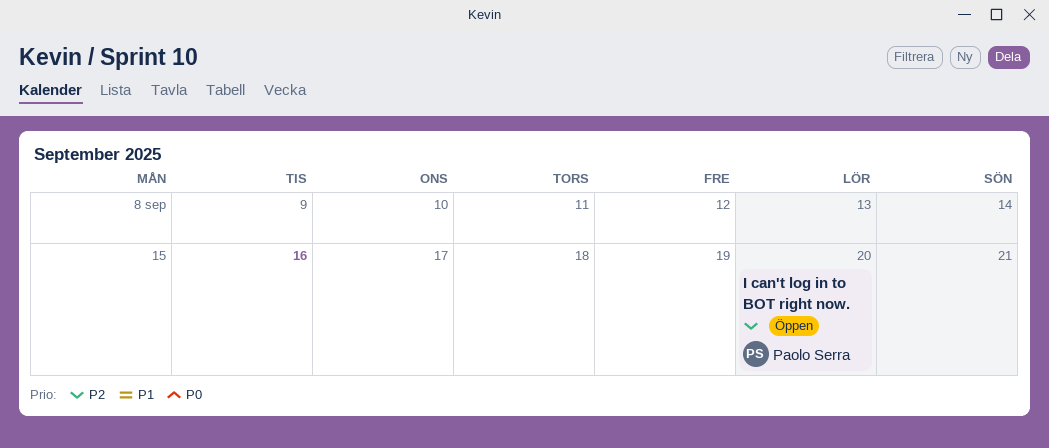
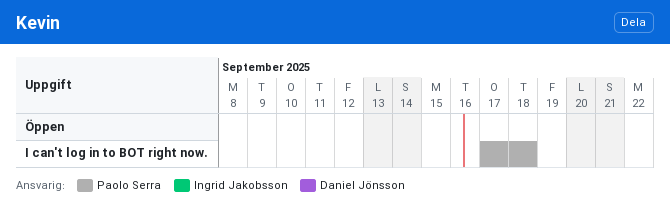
I can't log in to BOT right now., due: Sep 20 -> Sep 18

